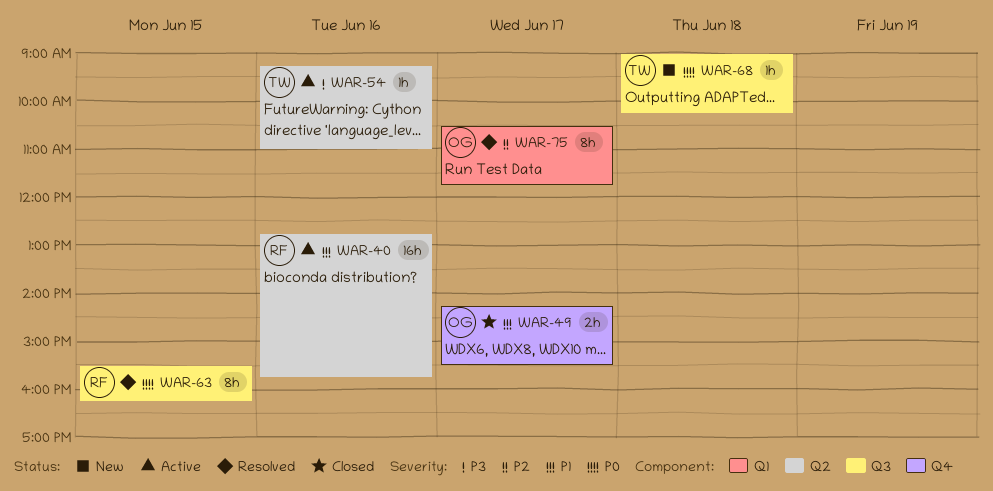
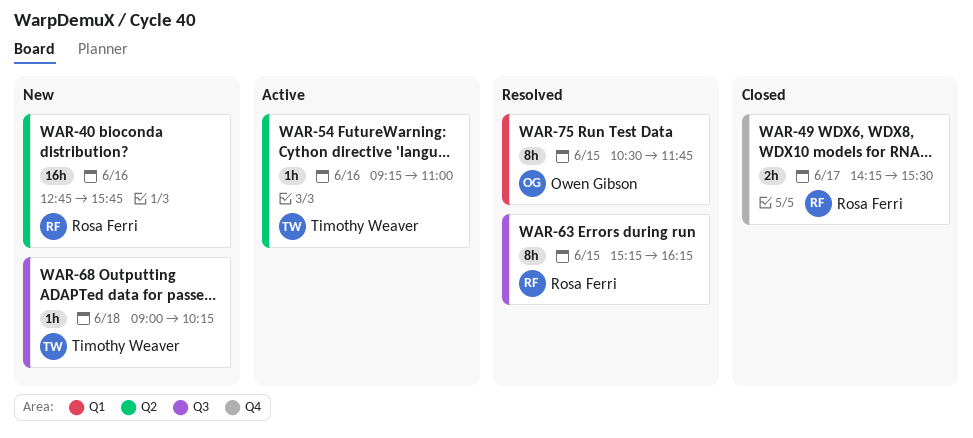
WAR-40, status: Active -> New
WAR-49, owner: Owen Gibson -> Rosa Ferri
WAR-63, begins: 15:30 -> 15:15
WAR-75, day: Jun 17 -> Jun 15

